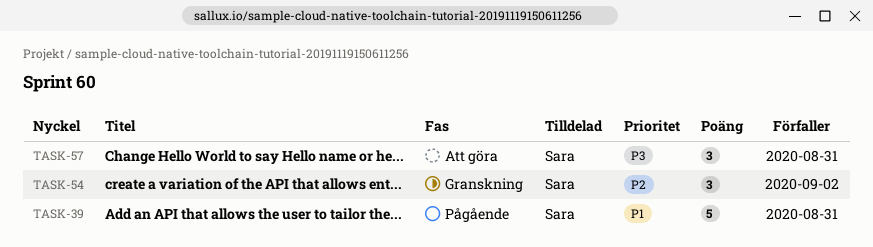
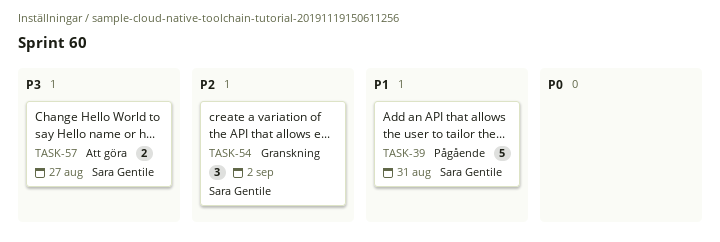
TASK-57, estimate: 3 -> 2
TASK-57, due: Aug 31 -> Aug 27

